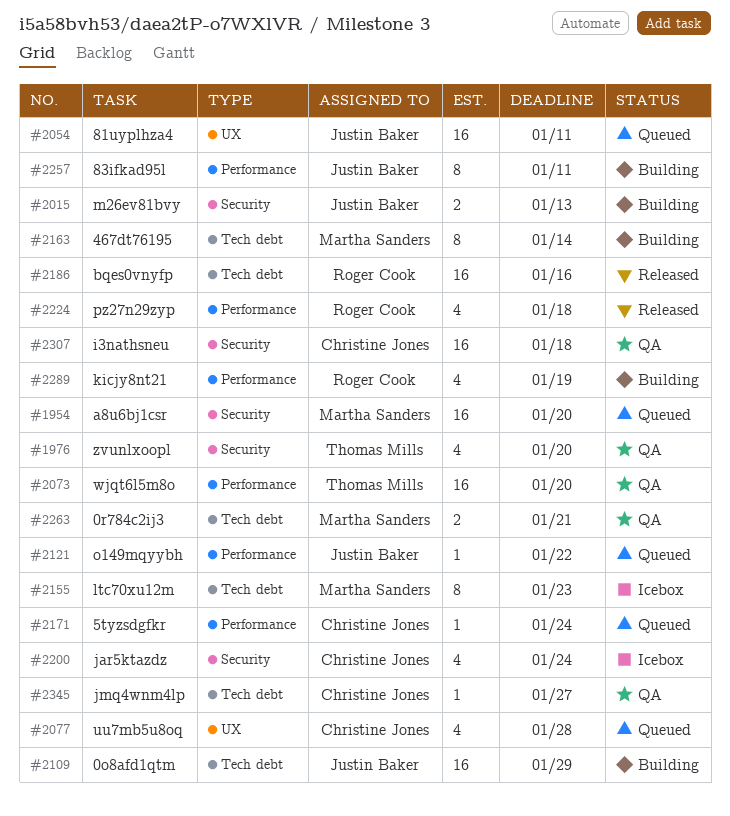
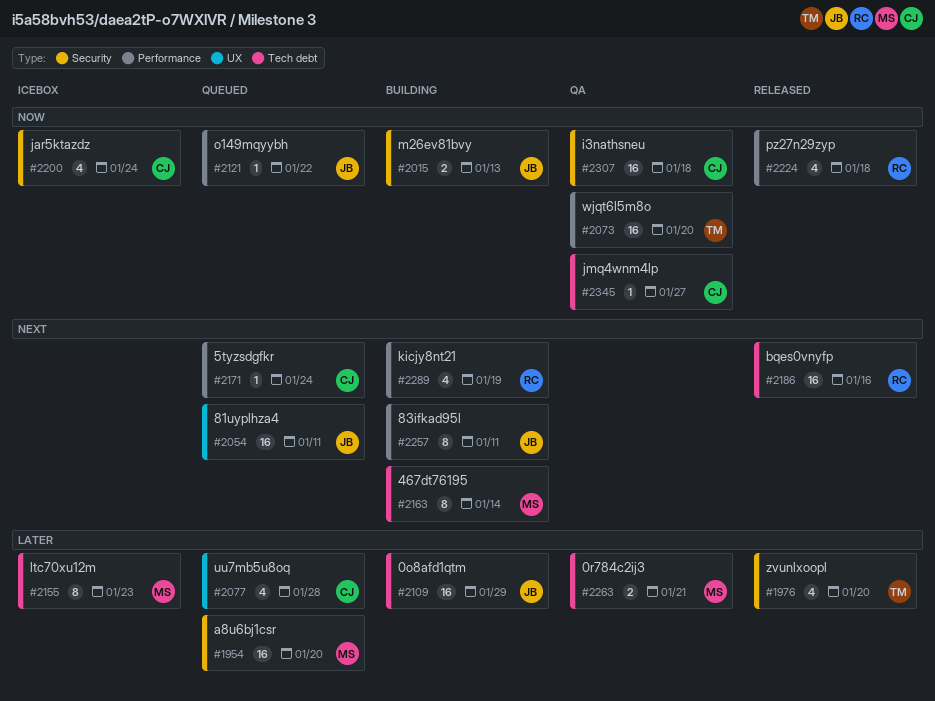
#1976, status: QA -> Released

